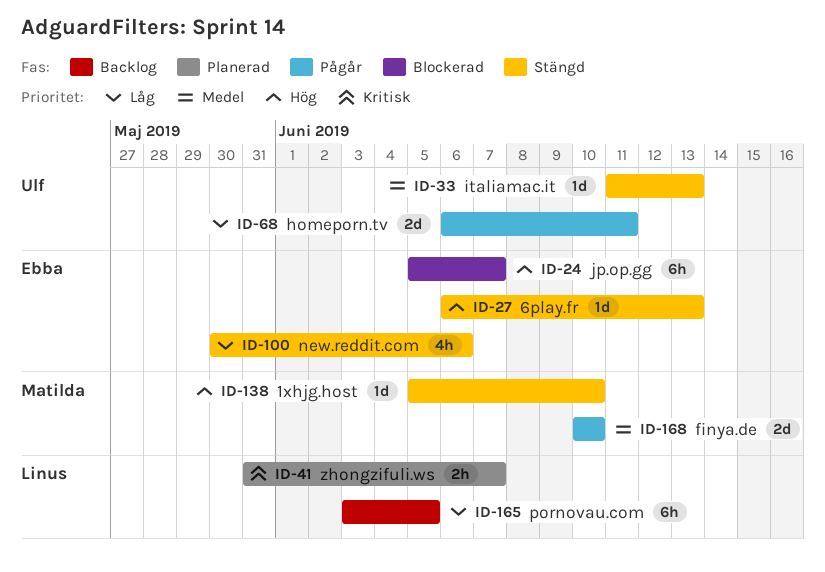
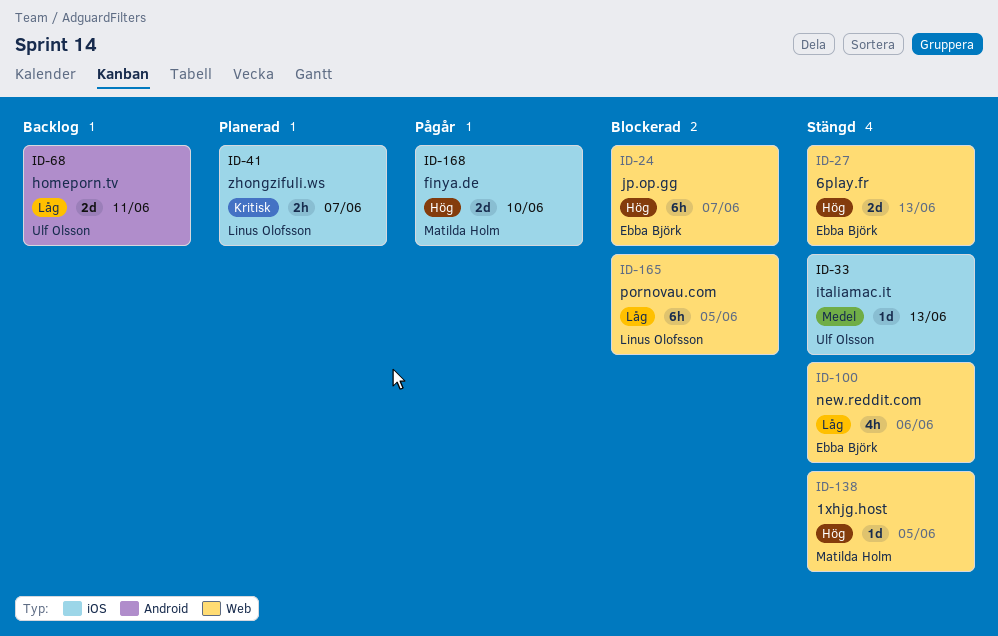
ID-27, estimate: 1d -> 2d
ID-68, status: Pågår -> Backlog
ID-138, due: Jun 10 -> Jun 5
ID-165, status: Backlog -> Blockerad
ID-168, priority: Medel -> Hög

